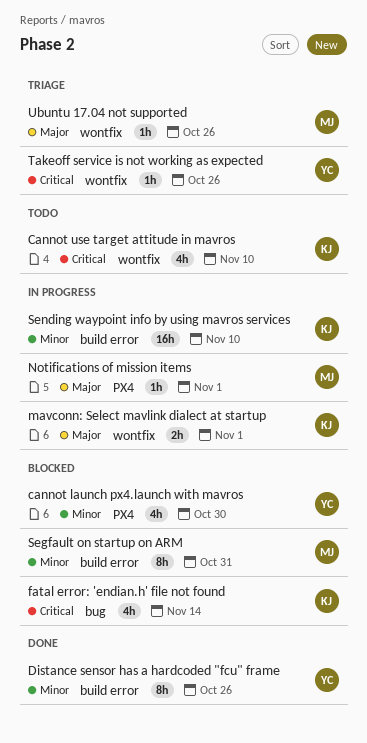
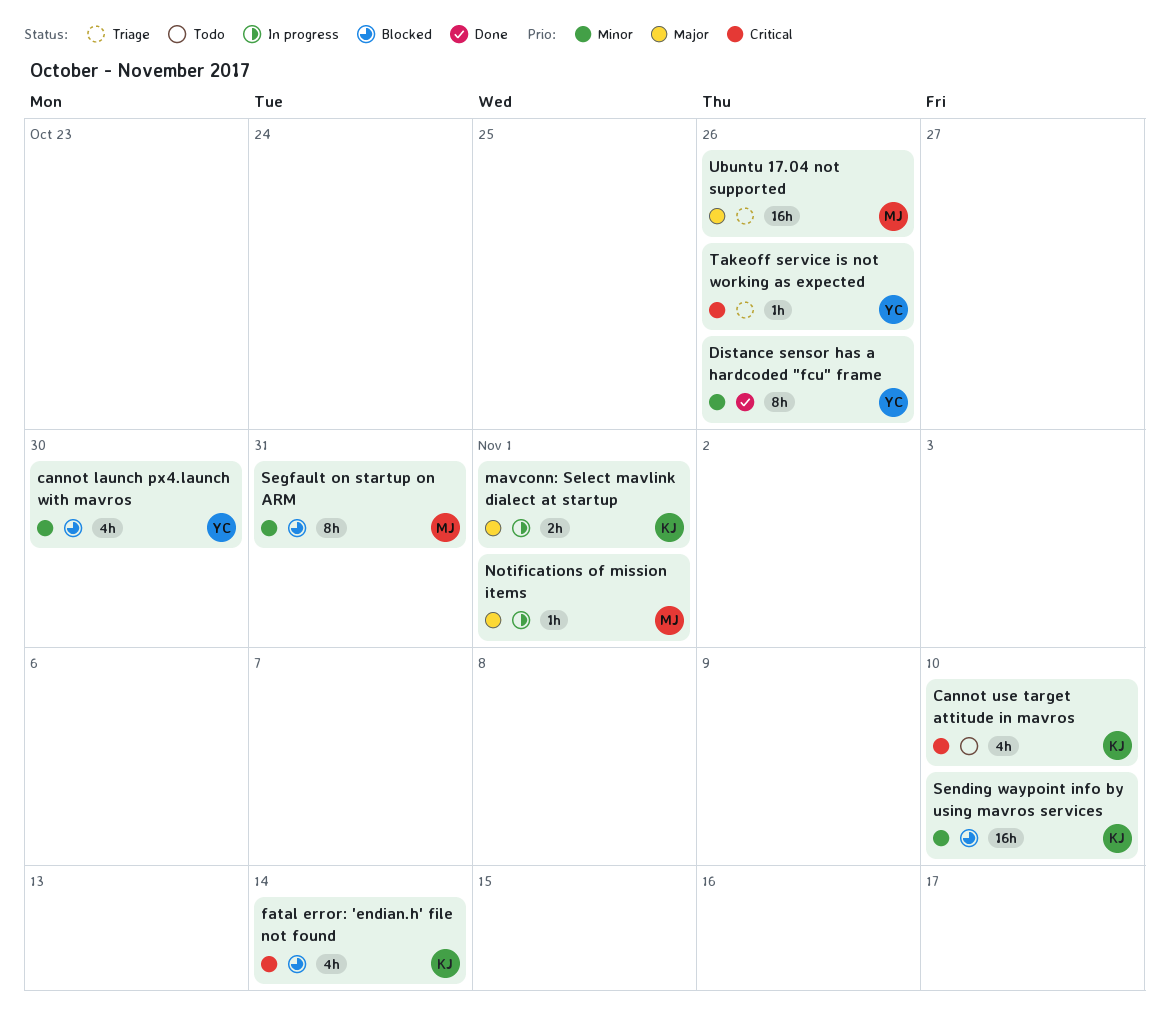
Sending waypoint info by using mavros services, status: In progress -> Blocked
Ubuntu 17.04 not supported, estimate: 1h -> 16h

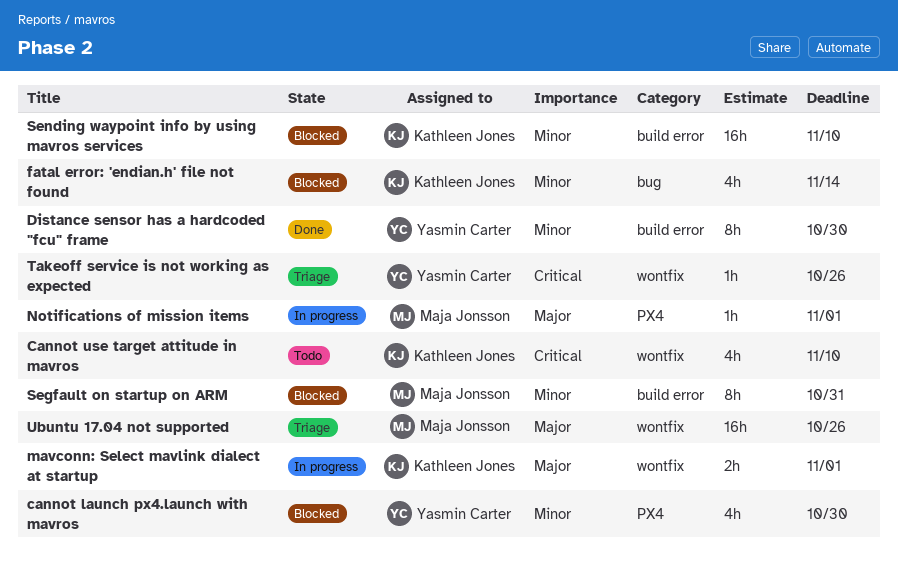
Distance sensor has a hardcoded "fcu" frame, due: Oct 26 -> Oct 30
fatal error: 'endian.h' file not found, priority: Critical -> Minor

